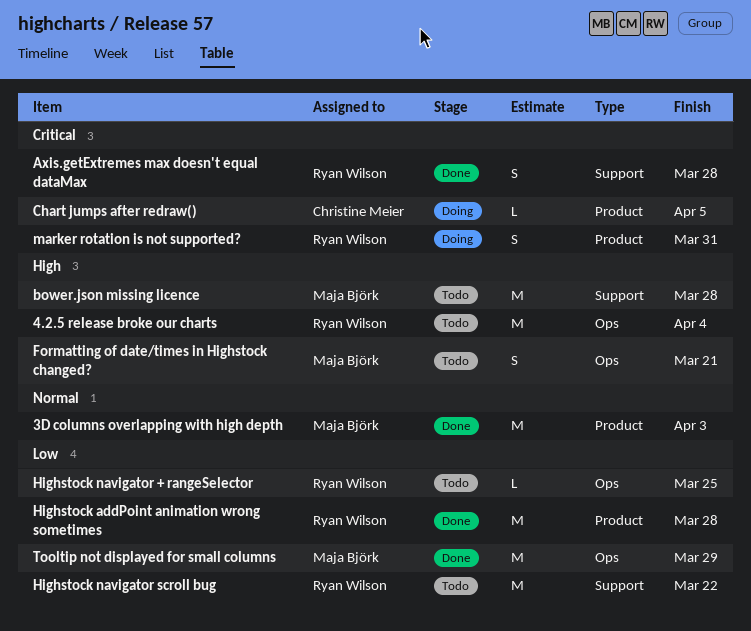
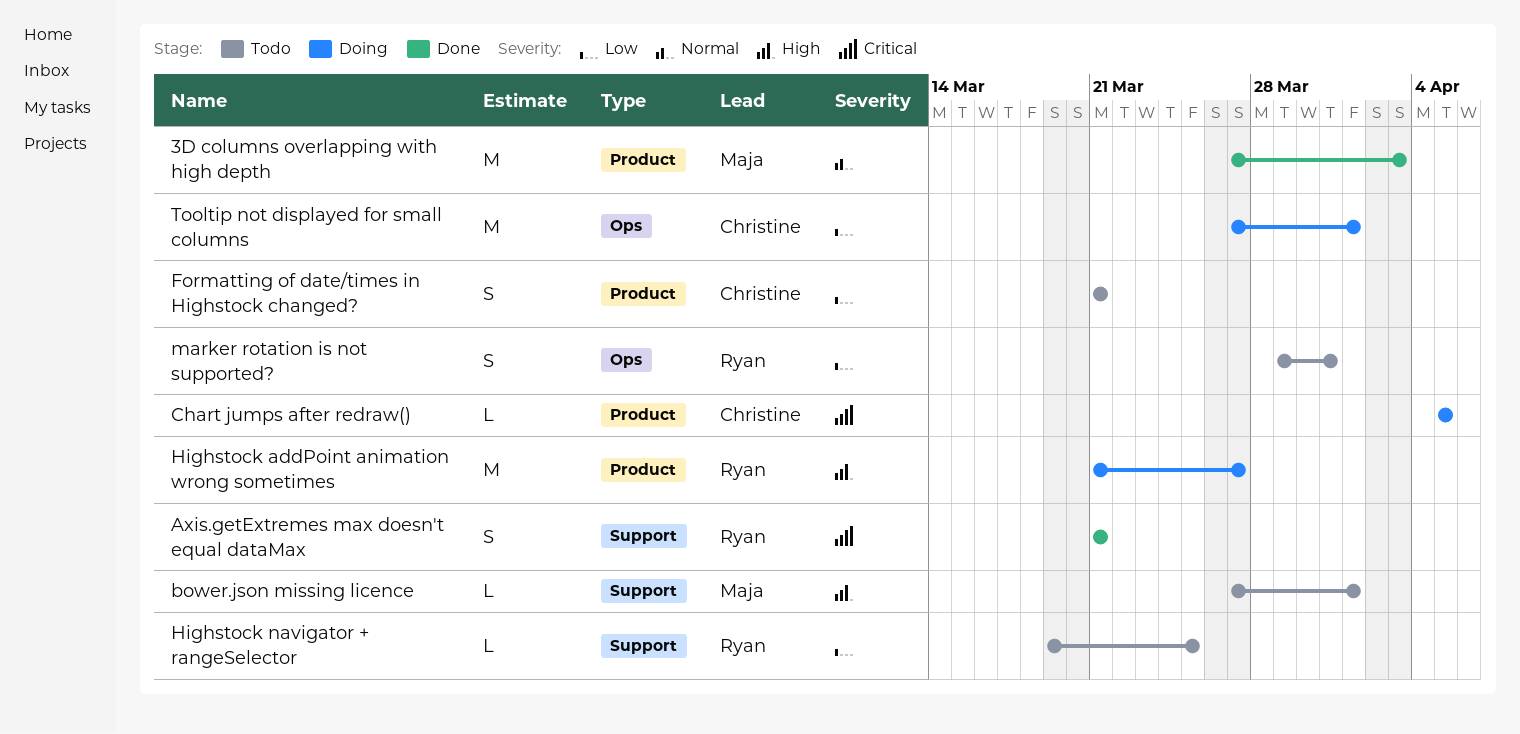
4.2.5 release broke our charts: present -> none
Axis.getExtremes max doesn't equal dataMax, due: Mar 28 -> Mar 21
bower.json missing licence, estimate: M -> L
bower.json missing licence, due: Mar 28 -> Apr 1
Formatting of date/times in Highstock changed?, owner: Maja Björk -> Christine Meier
Formatting of date/times in Highstock changed?, priority: High -> Low
Formatting of date/times in Highstock changed?, label: Ops -> Product
Highstock addPoint animation wrong sometimes, status: Done -> Doing
Highstock addPoint animation wrong sometimes, priority: Low -> High
Highstock addPoint animation wrong sometimes, due: Mar 28 -> Mar 27
Highstock navigator + rangeSelector, label: Ops -> Support
Highstock navigator scroll bug: present -> none
marker rotation is not supported?, status: Doing -> Todo
marker rotation is not supported?, priority: Critical -> Low
marker rotation is not supported?, label: Product -> Ops
Tooltip not displayed for small columns, status: Done -> Doing
Tooltip not displayed for small columns, owner: Maja Björk -> Christine Meier
Tooltip not displayed for small columns, due: Mar 29 -> Apr 1

